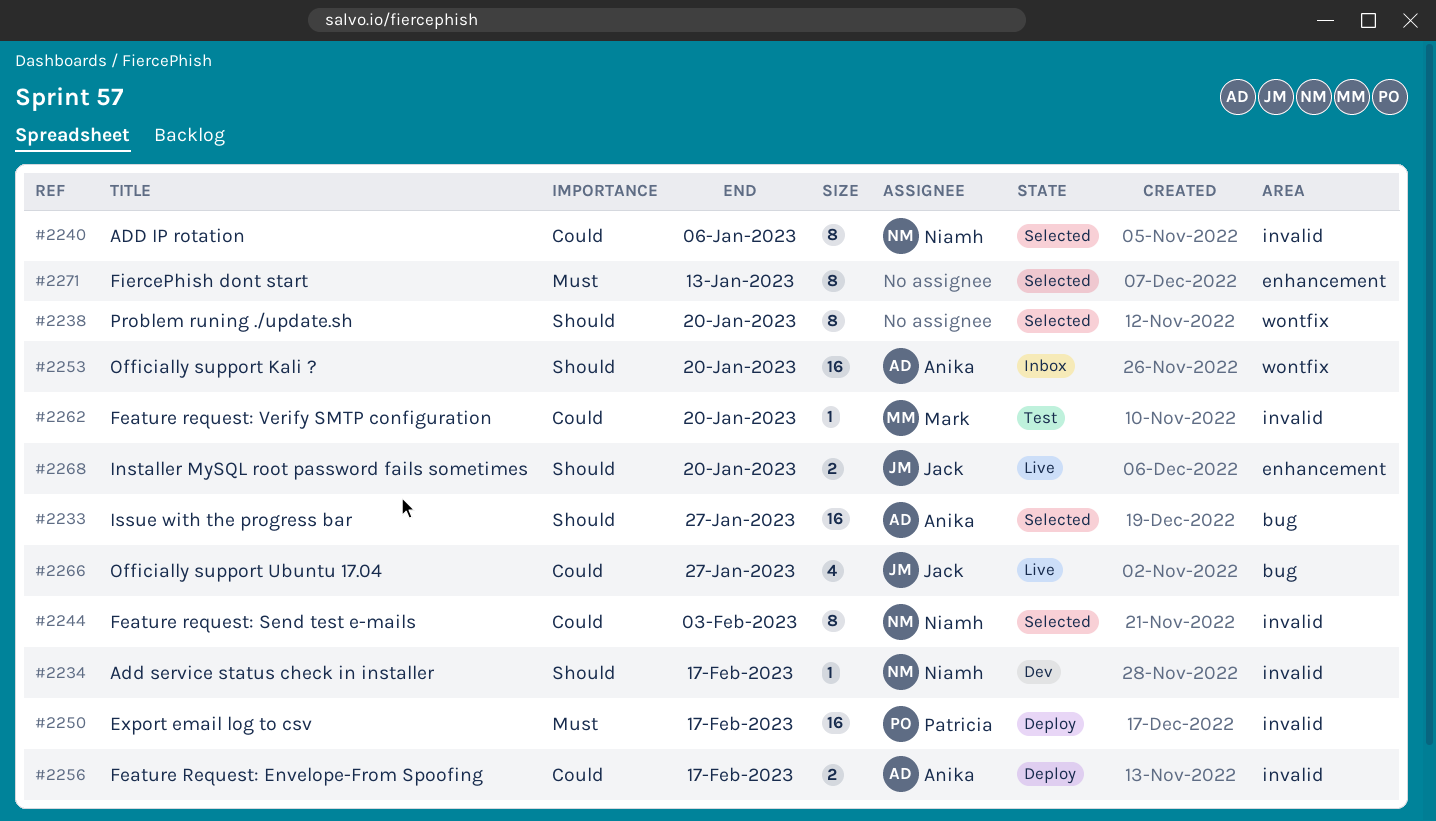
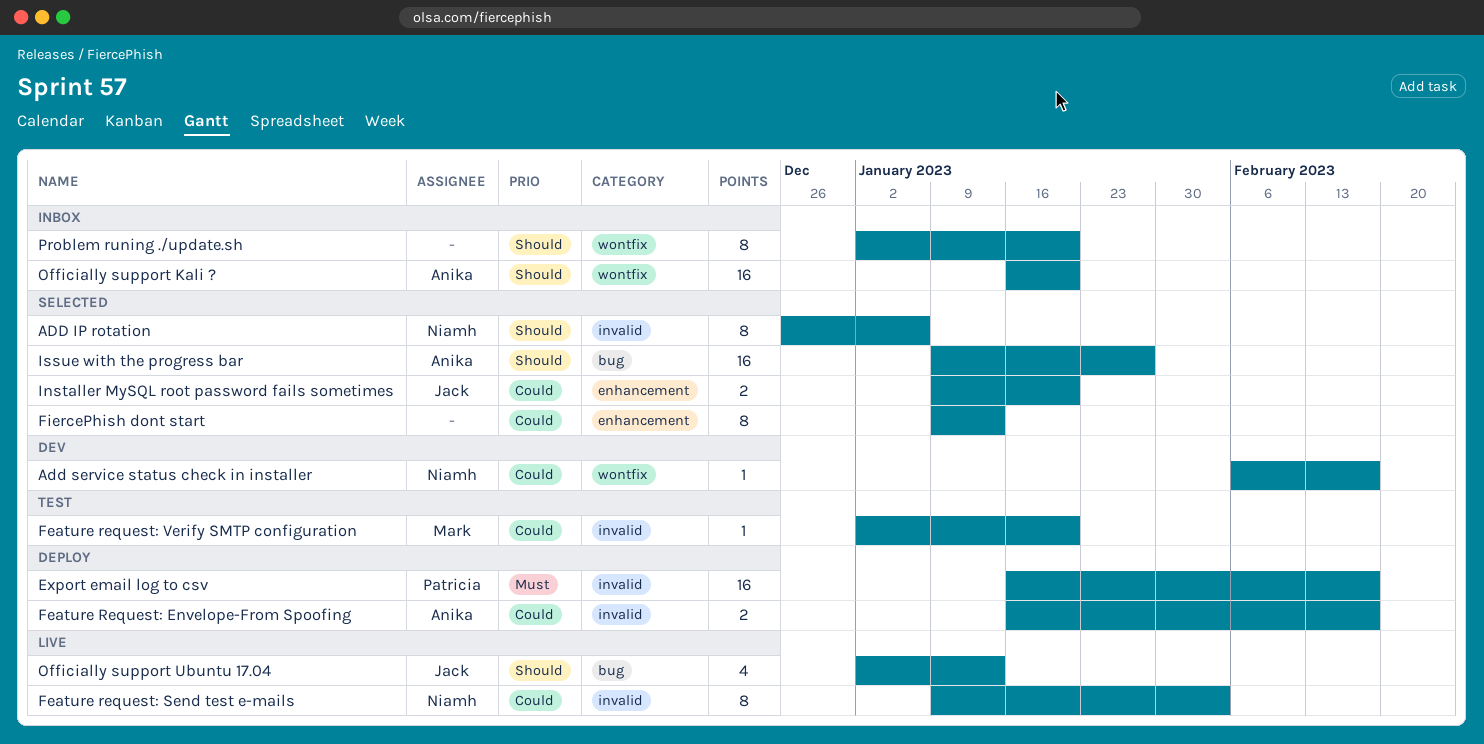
ADD IP rotation, priority: Could -> Should
Add service status check in installer, priority: Should -> Could
Add service status check in installer, label: invalid -> wontfix
Feature request: Send test e-mails, status: Selected -> Live
FiercePhish dont start, priority: Must -> Could
Installer MySQL root password fails sometimes, status: Live -> Selected
Installer MySQL root password fails sometimes, priority: Should -> Could
Officially support Ubuntu 17.04, priority: Could -> Should
Officially support Ubuntu 17.04, due: Jan 27 -> Jan 13
Problem runing ./update.sh, status: Selected -> Inbox

